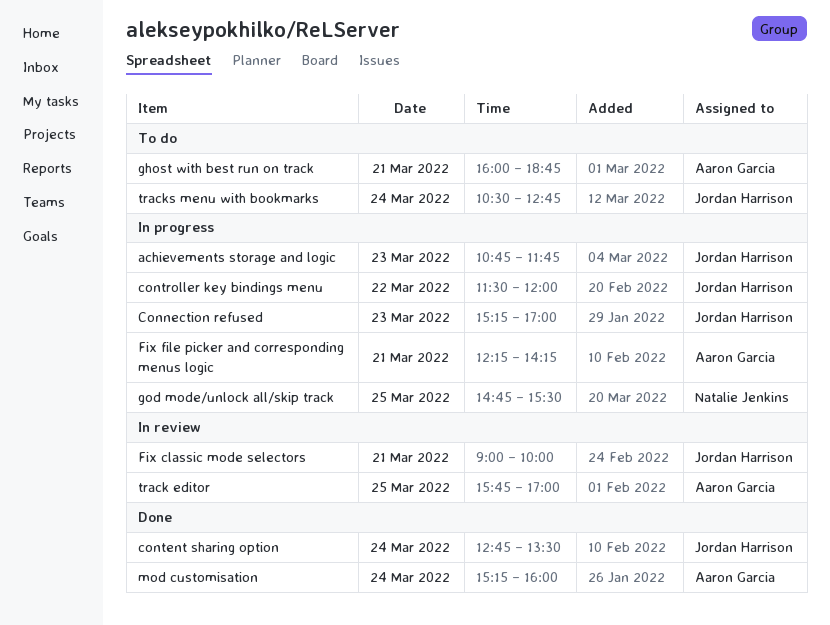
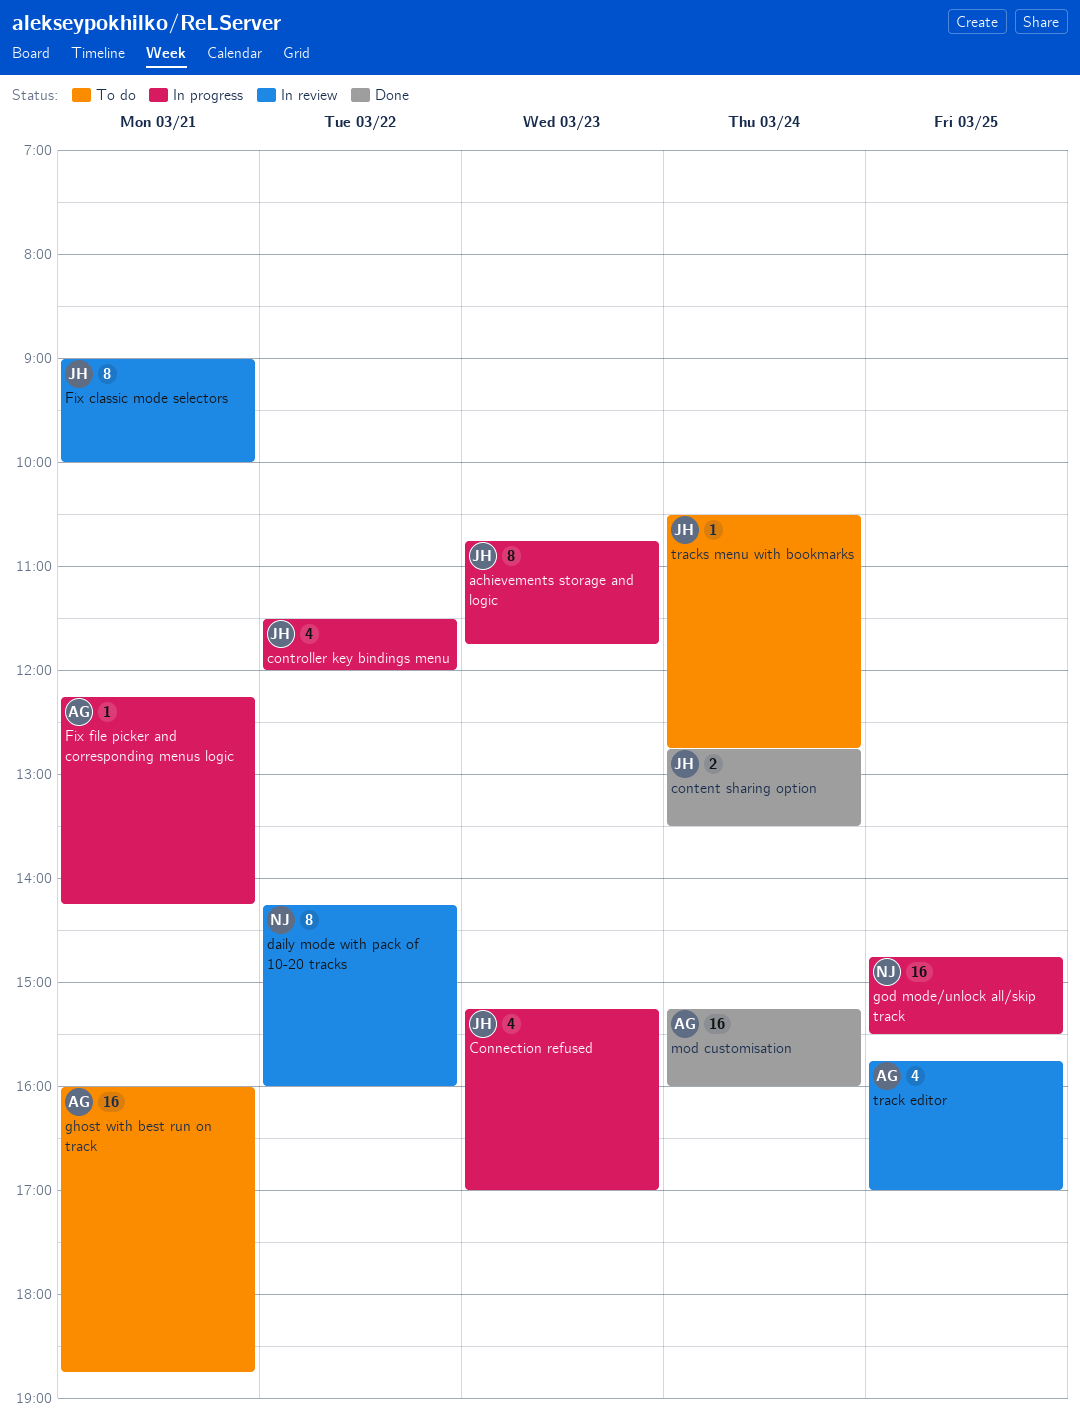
daily mode with pack of 10-20 tracks: none -> present

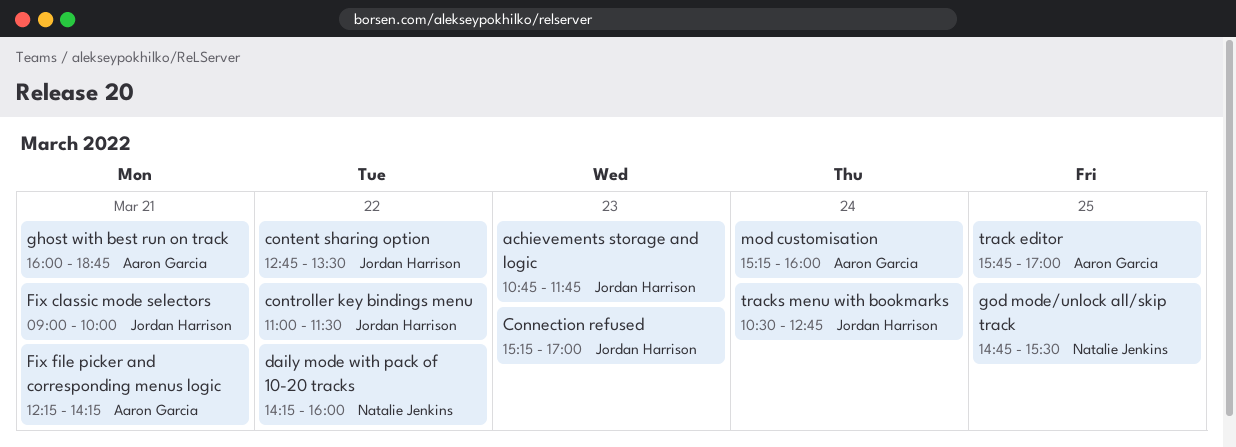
content sharing option, day: Mar 24 -> Mar 22
controller key bindings menu, begins: 11:30 -> 11:00
controller key bindings menu, ends: 12:00 -> 11:30

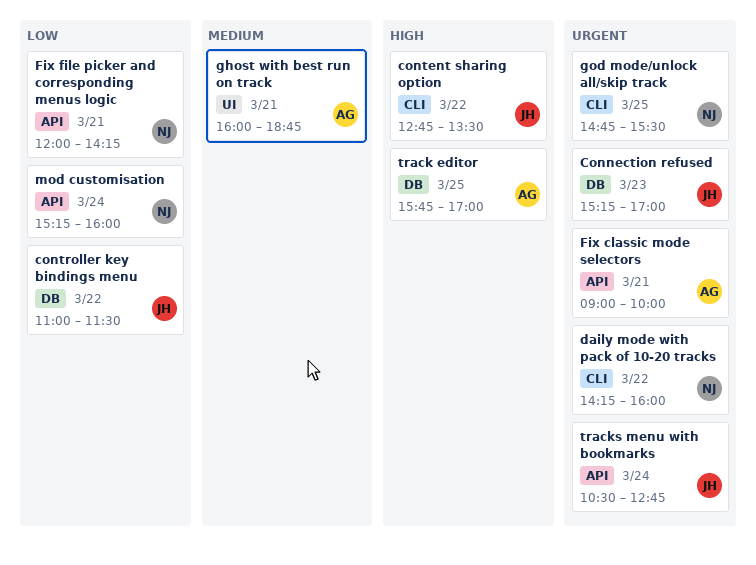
achievements storage and logic: present -> none
Fix classic mode selectors, owner: Jordan Harrison -> Aaron Garcia
Fix file picker and corresponding menus logic, owner: Aaron Garcia -> Natalie Jenkins
Fix file picker and corresponding menus logic, begins: 12:15 -> 12:00
mod customisation, owner: Aaron Garcia -> Natalie Jenkins

